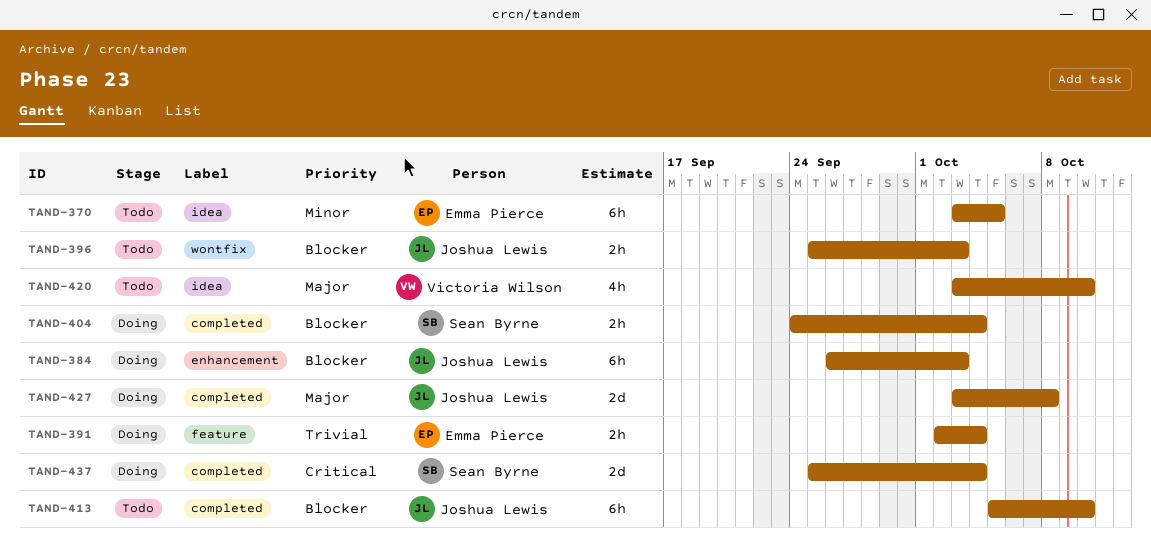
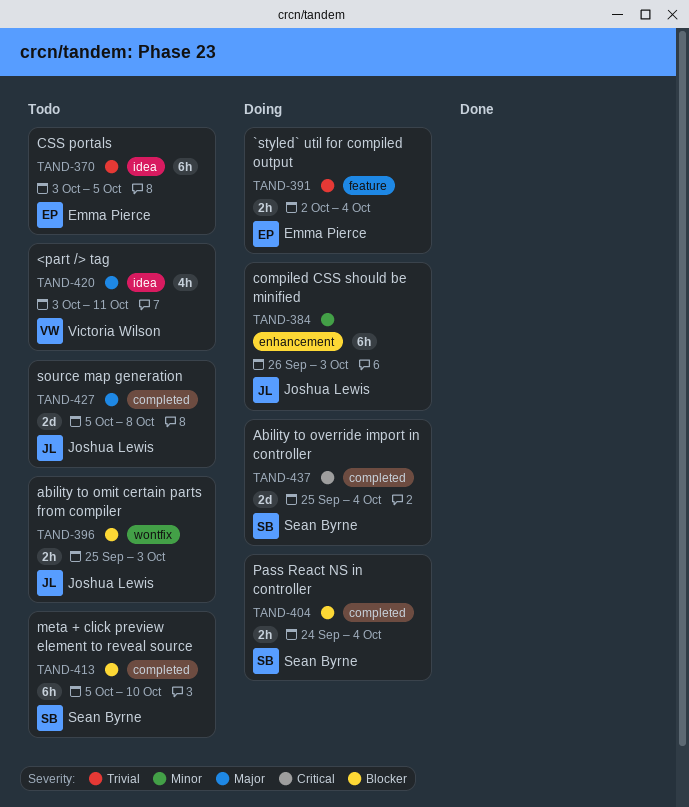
TAND-370, priority: Minor -> Trivial
TAND-384, priority: Blocker -> Minor
TAND-413, owner: Joshua Lewis -> Sean Byrne
TAND-420, due: Oct 10 -> Oct 11
TAND-427, status: Doing -> Todo
TAND-427, start: Oct 3 -> Oct 5

